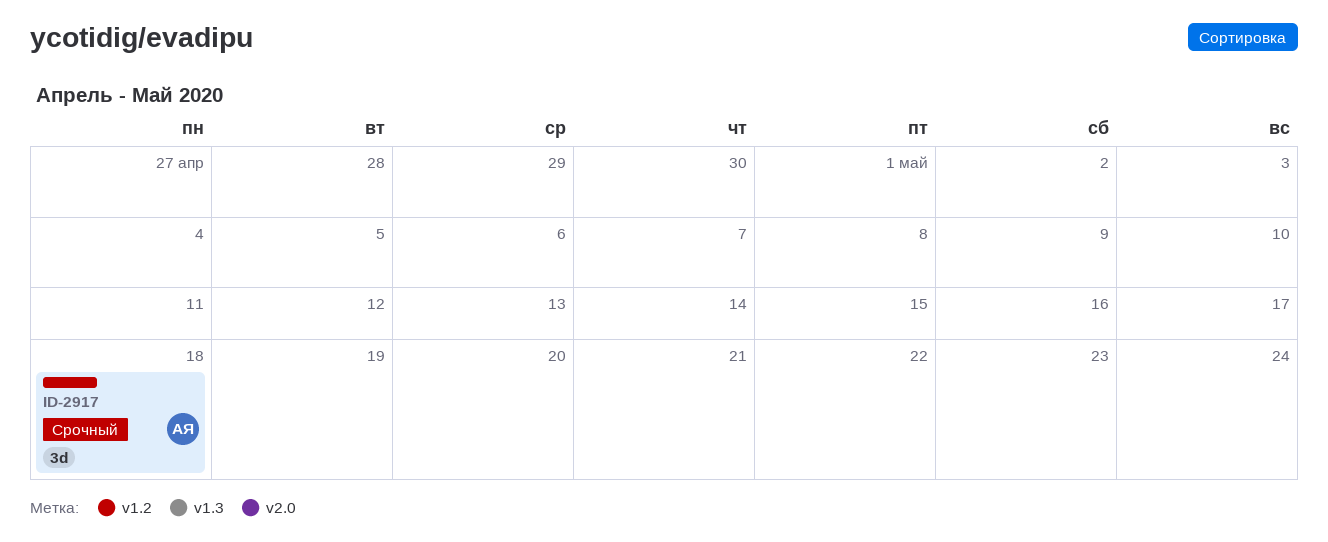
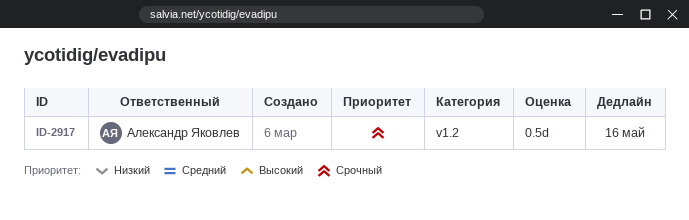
ID-2917, estimate: 3d -> 0.5d
ID-2917, due: May 18 -> May 16

